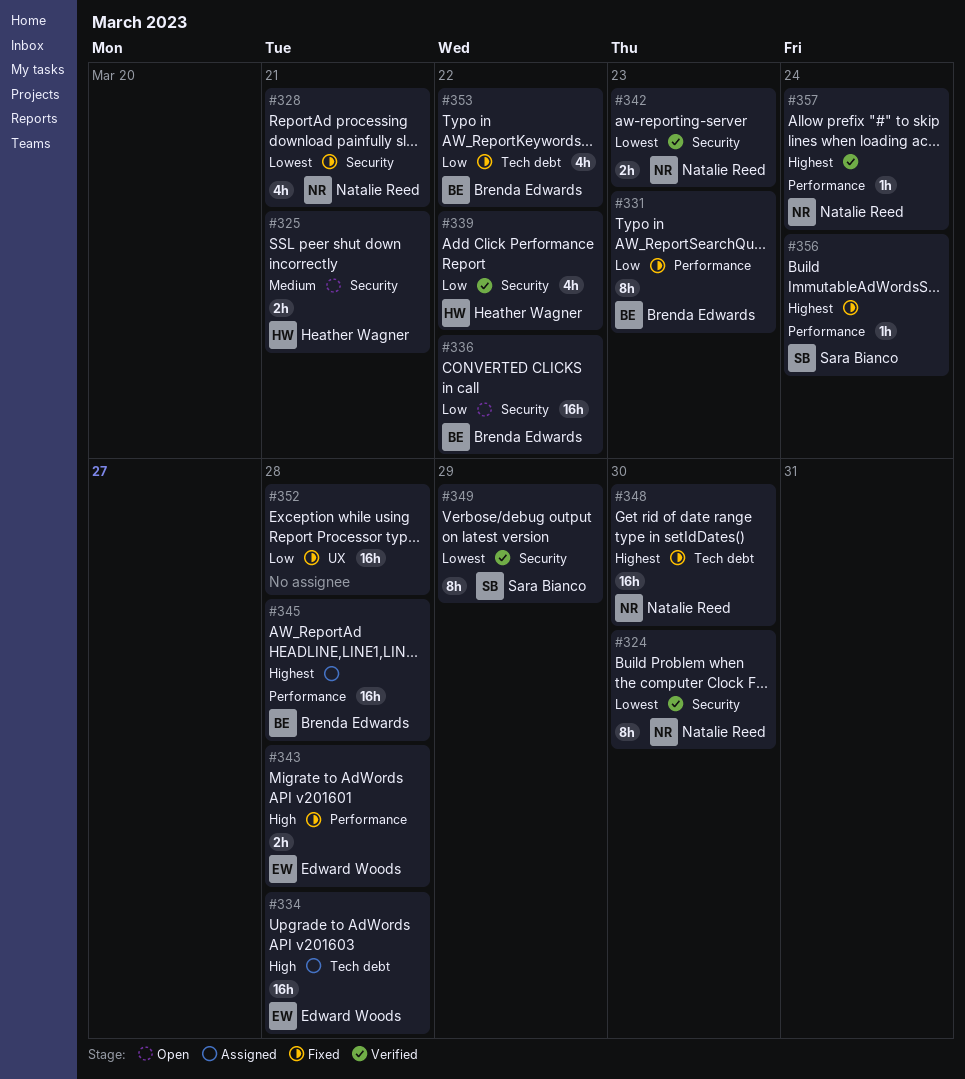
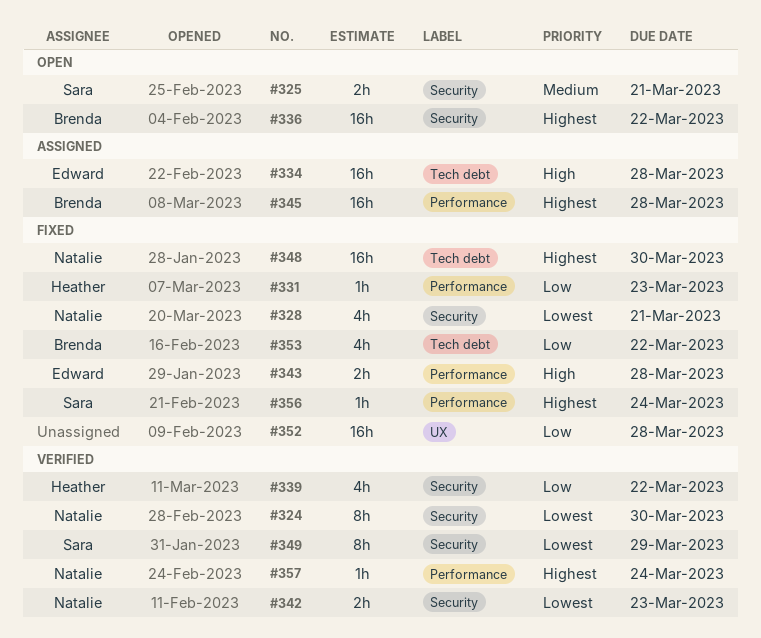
#325, owner: Heather Wagner -> Sara Bianco
#331, owner: Brenda Edwards -> Heather Wagner
#331, estimate: 8h -> 1h
#336, priority: Low -> Highest

